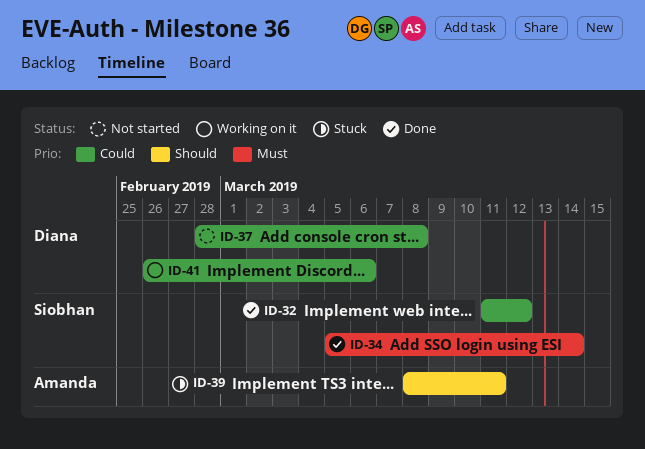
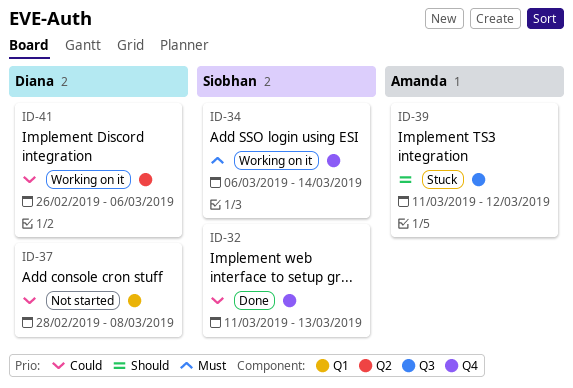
ID-32, due: Mar 12 -> Mar 13
ID-34, status: Done -> Working on it
ID-34, start: Mar 5 -> Mar 6
ID-39, start: Mar 8 -> Mar 11
ID-39, due: Mar 11 -> Mar 12

